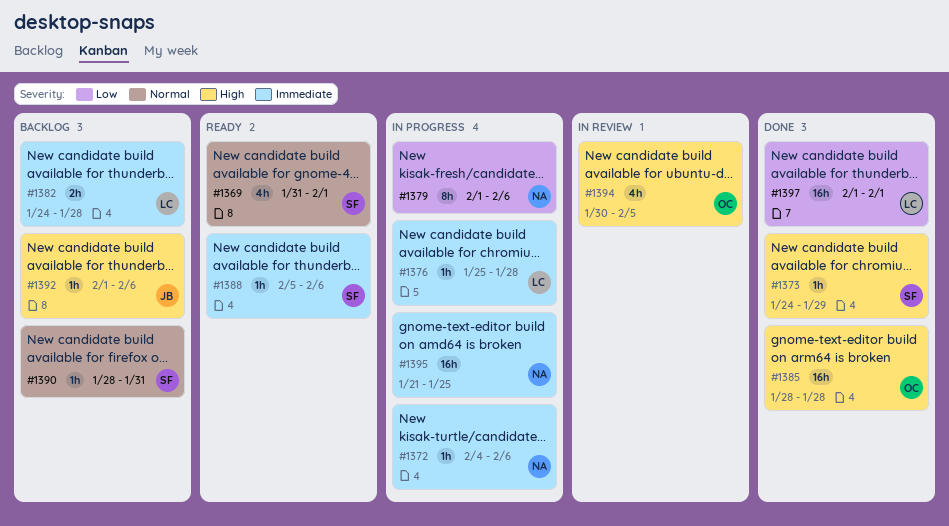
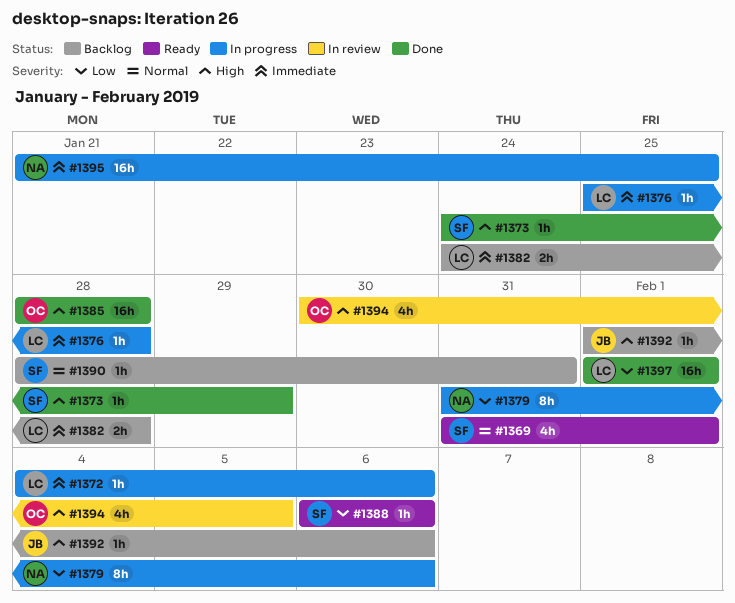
#1372, owner: NA -> LC
#1379, start: Feb 1 -> Jan 31
#1388, priority: Immediate -> Low
#1388, start: Feb 5 -> Feb 6

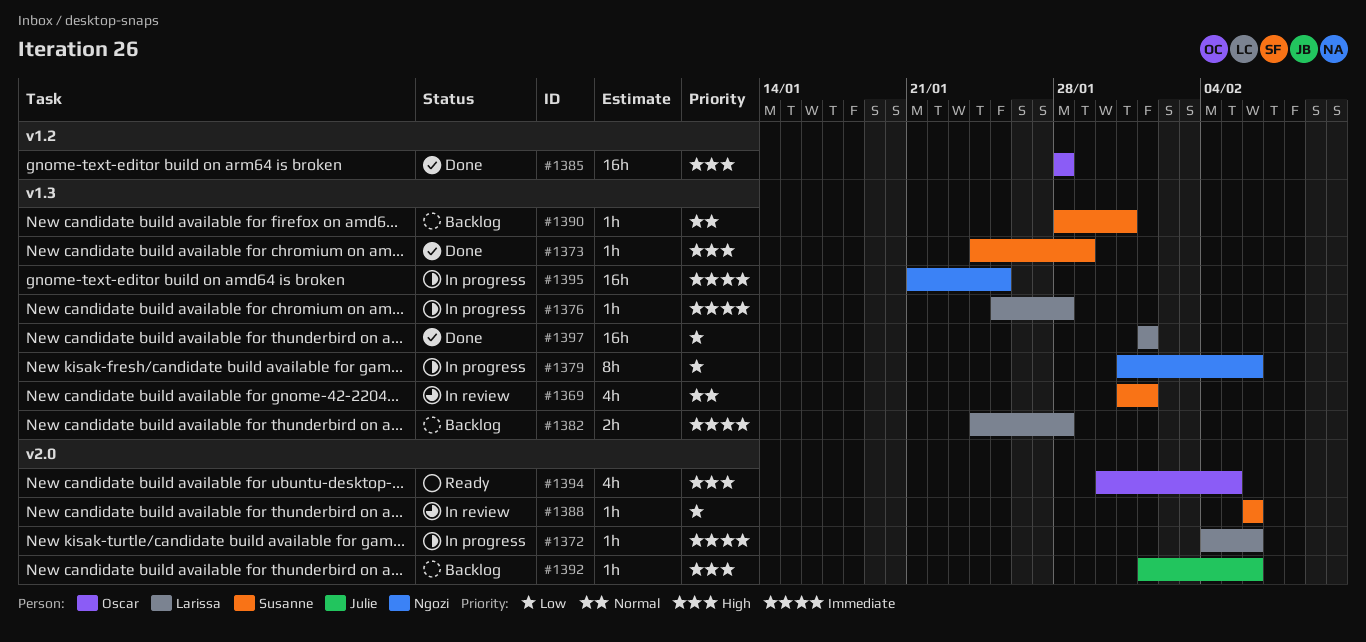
#1369, status: Ready -> In review
#1388, status: Ready -> In review
#1394, status: In review -> Ready

